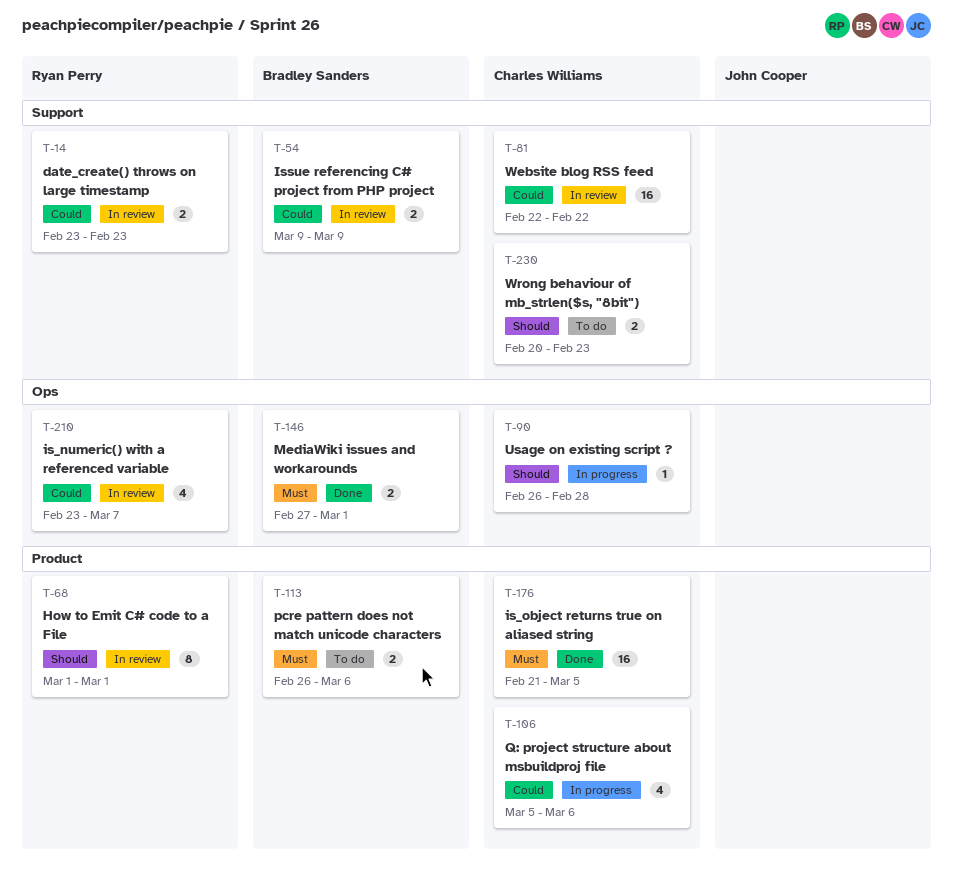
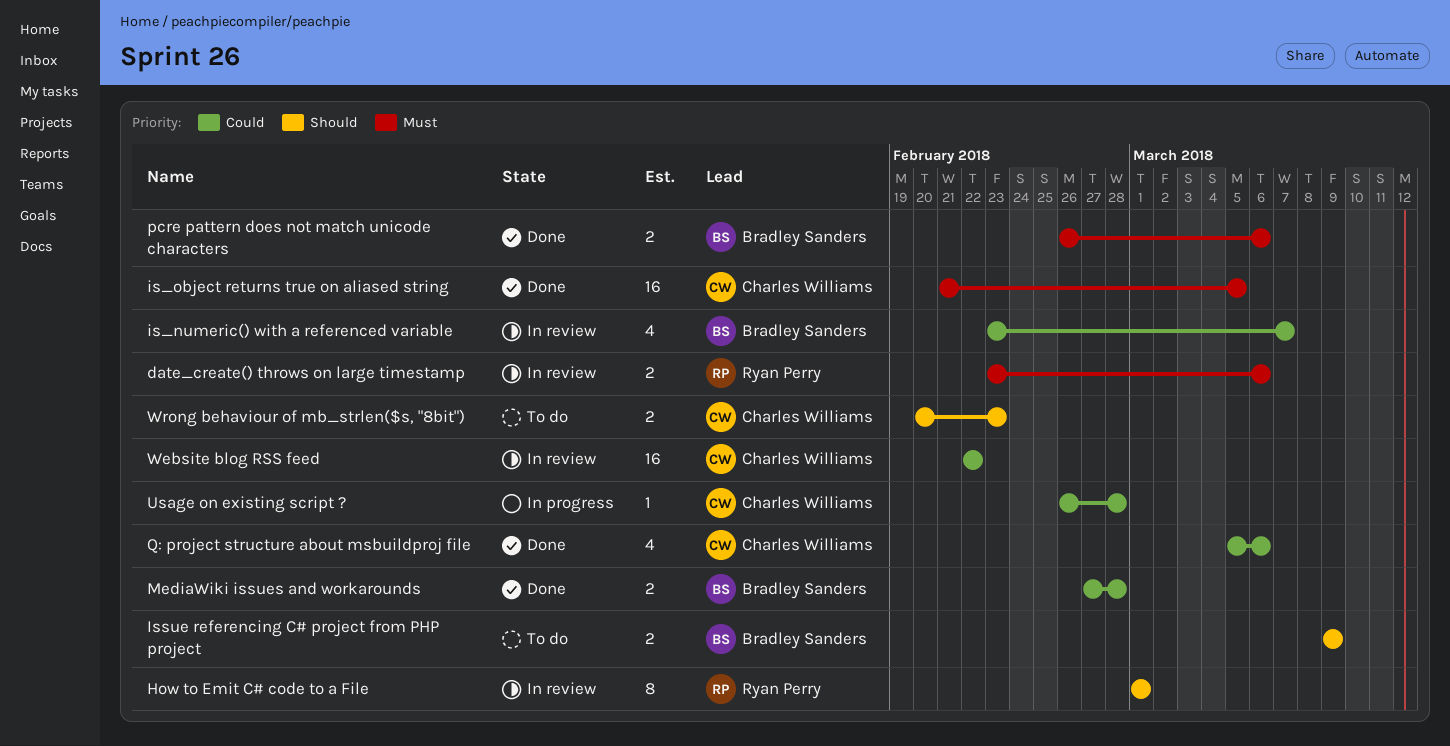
date_create() throws on large timestamp, priority: Could -> Must
date_create() throws on large timestamp, due: Feb 23 -> Mar 6
is_numeric() with a referenced variable, owner: Ryan Perry -> Bradley Sanders
Issue referencing C# project from PHP project, status: In review -> To do
Issue referencing C# project from PHP project, priority: Could -> Should
MediaWiki issues and workarounds, priority: Must -> Could
MediaWiki issues and workarounds, due: Mar 1 -> Feb 28
pcre pattern does not match unicode characters, status: To do -> Done
Q: project structure about msbuildproj file, status: In progress -> Done
Usage on existing script ?, priority: Should -> Could

